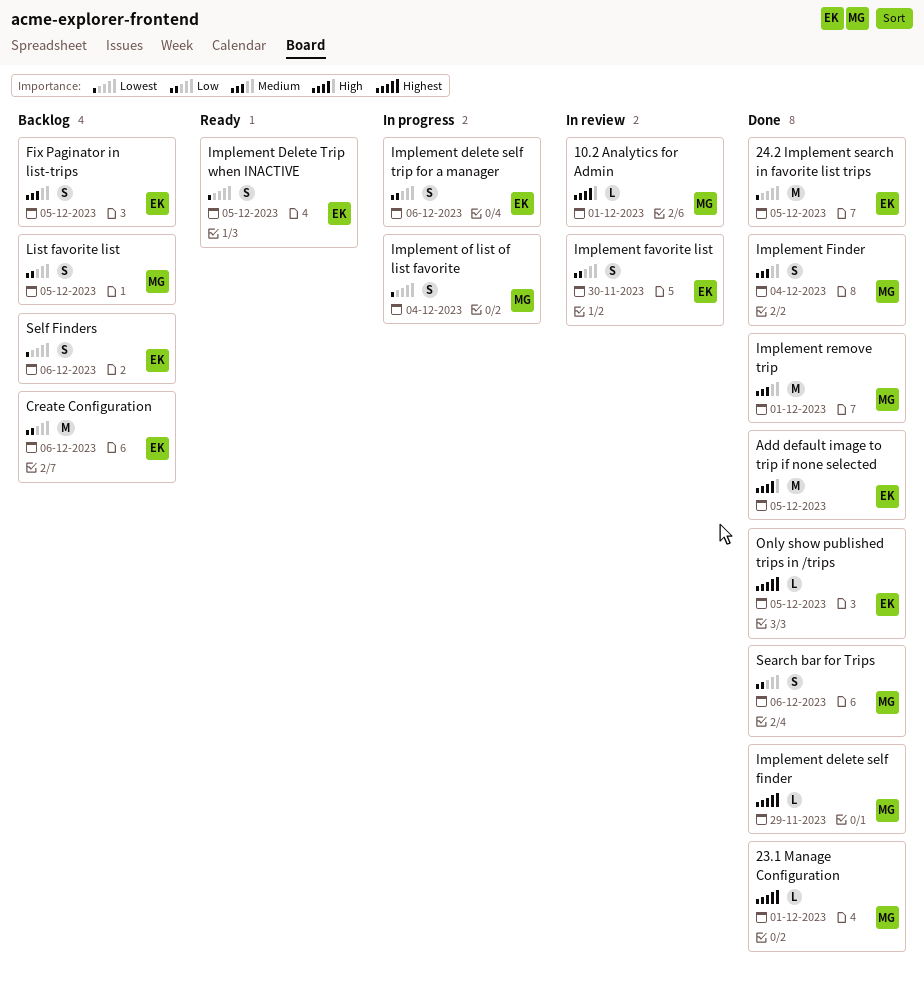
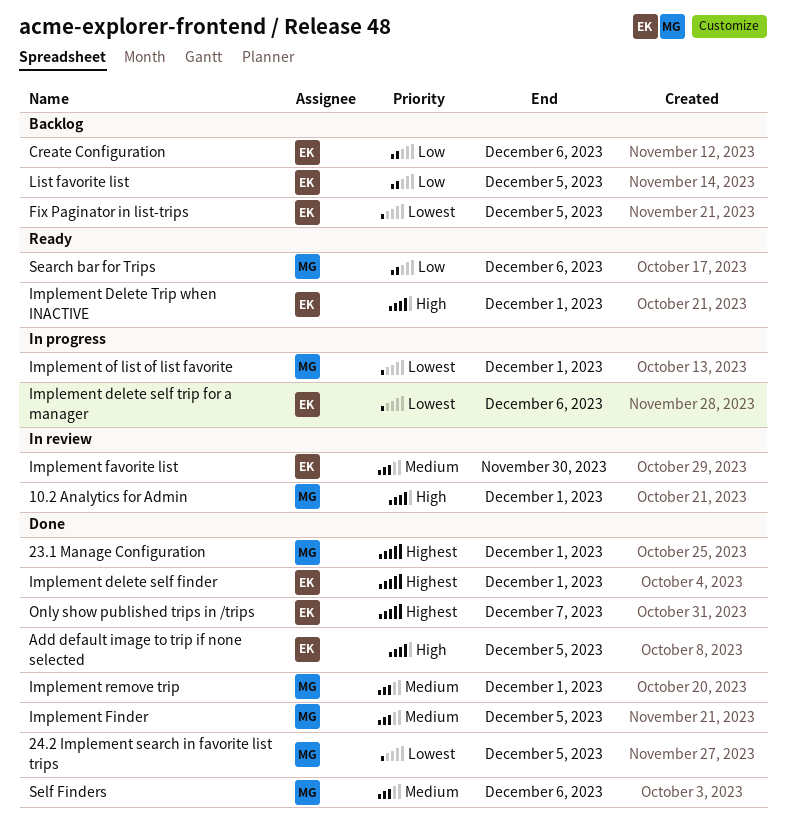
24.2 Implement search in favorite list trips, owner: EK -> MG
Fix Paginator in list-trips, priority: Medium -> Lowest
Implement delete self finder, owner: MG -> EK
Implement delete self finder, due: Nov 29 -> Dec 1
Implement delete self trip for a manager, priority: Low -> Lowest
Implement Delete Trip when INACTIVE, priority: Lowest -> High
Implement Delete Trip when INACTIVE, due: Dec 5 -> Dec 1
Implement favorite list, priority: Low -> Medium
Implement Finder, due: Dec 4 -> Dec 5
Implement of list of list favorite, due: Dec 4 -> Dec 1
List favorite list, owner: MG -> EK
Only show published trips in /trips, due: Dec 5 -> Dec 7
Search bar for Trips, status: Done -> Ready
Self Finders, status: Backlog -> Done
Self Finders, owner: EK -> MG
Self Finders, priority: Lowest -> Medium

